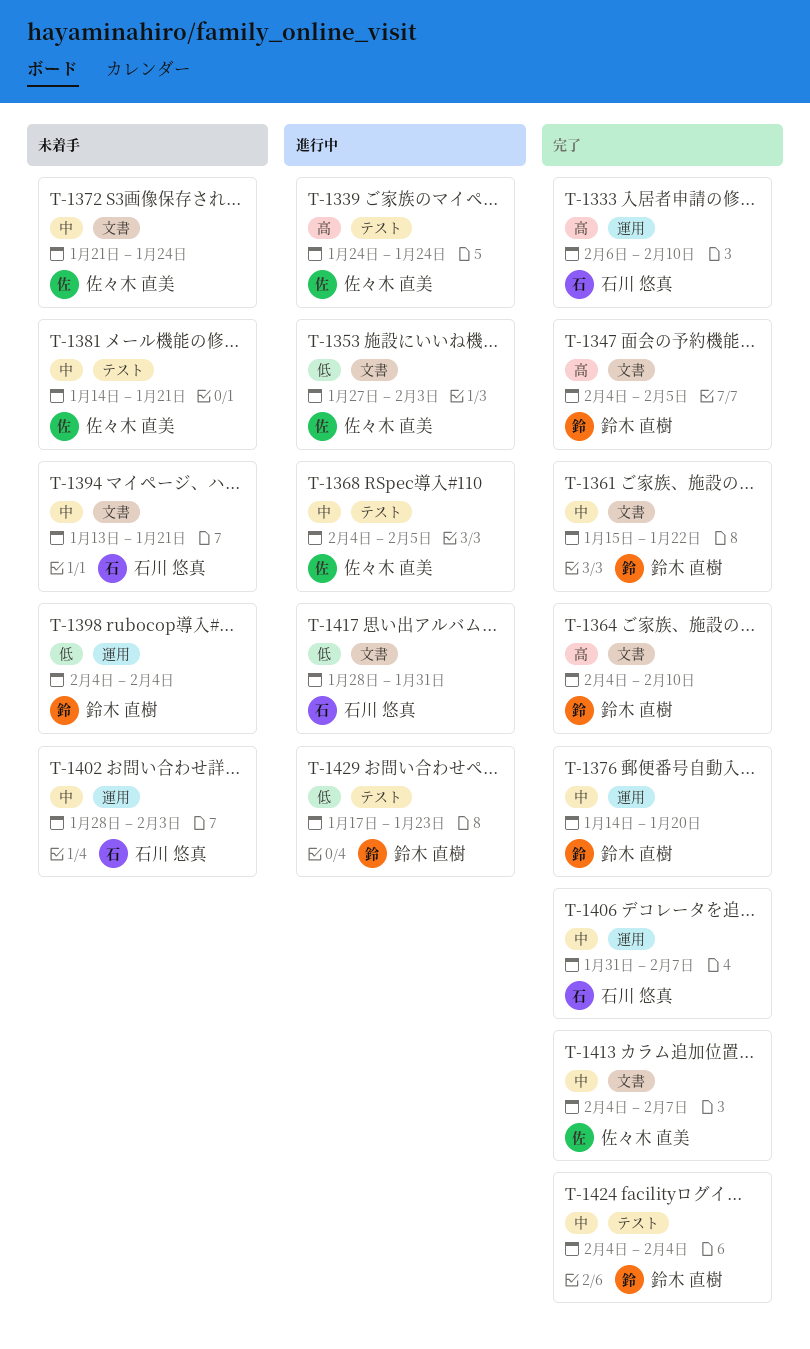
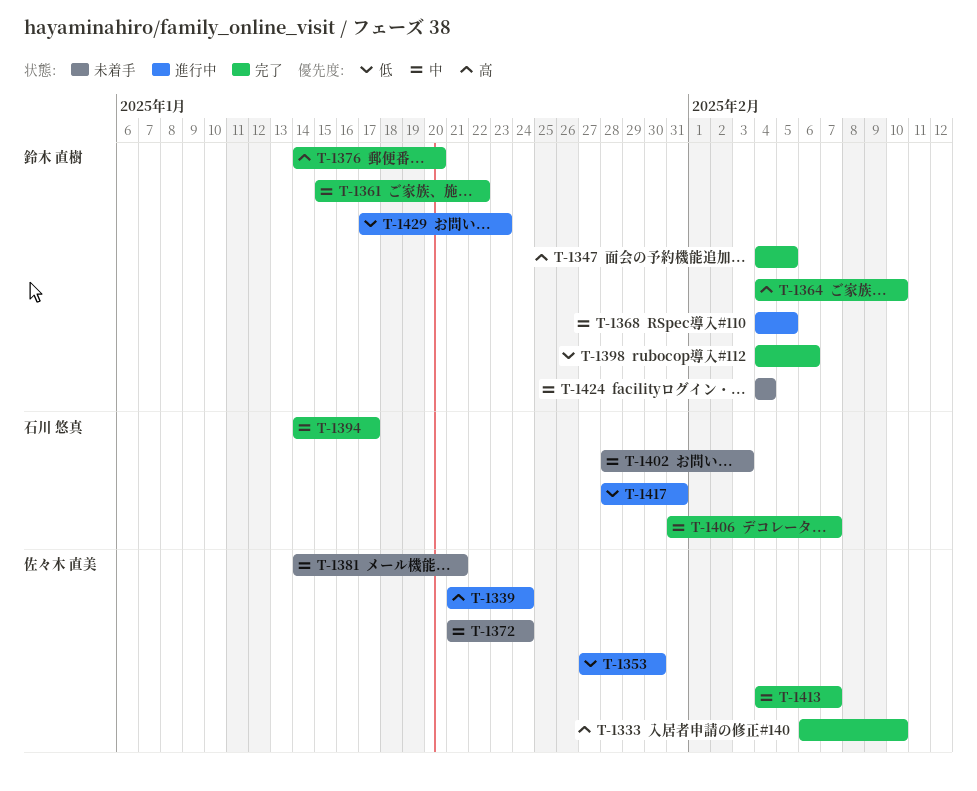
T-1333, owner: 石川 悠真 -> 佐々木 直美
T-1339, start: Jan 24 -> Jan 21
T-1353, due: Feb 3 -> Jan 30
T-1368, owner: 佐々木 直美 -> 鈴木 直樹
T-1376, priority: 中 -> 高
T-1394, status: 未着手 -> 完了
T-1394, start: Jan 13 -> Jan 14
T-1394, due: Jan 21 -> Jan 17
T-1398, status: 未着手 -> 完了
T-1398, due: Feb 4 -> Feb 6
T-1424, status: 完了 -> 未着手

